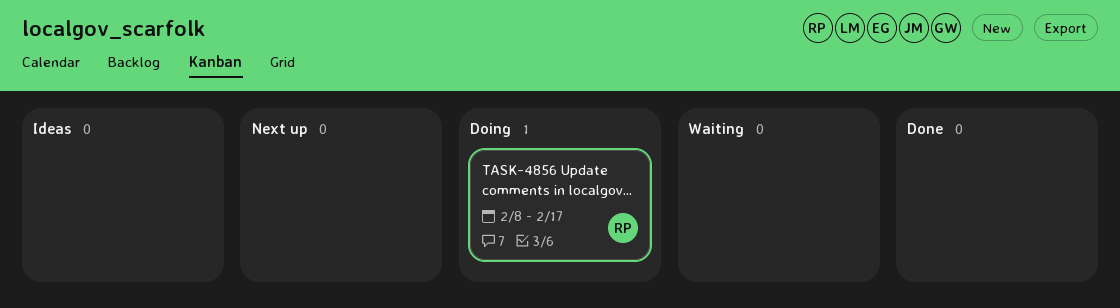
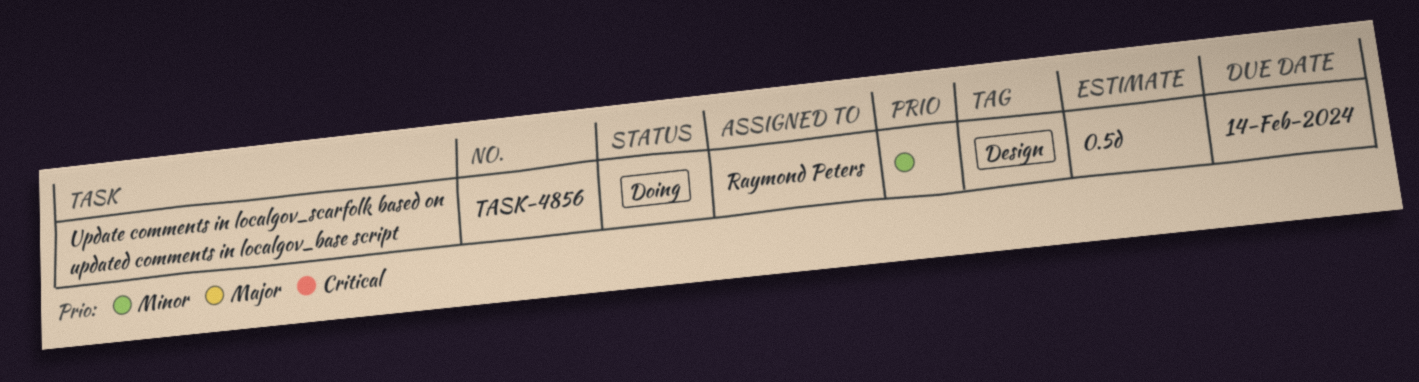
TASK-4856, due: Feb 17 -> Feb 14

